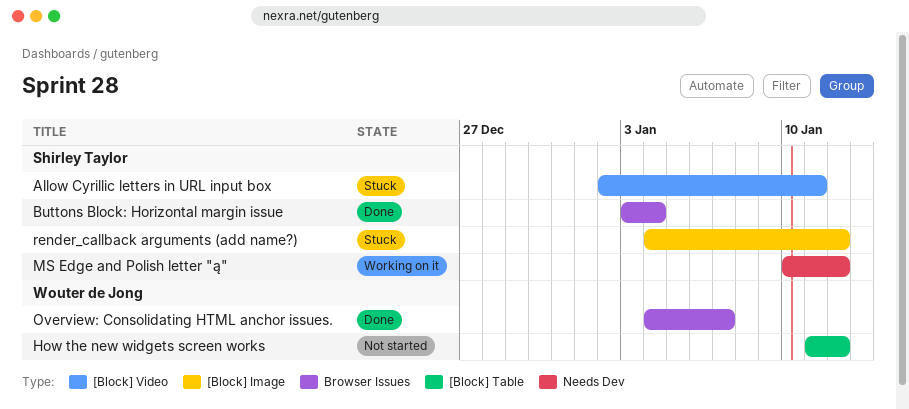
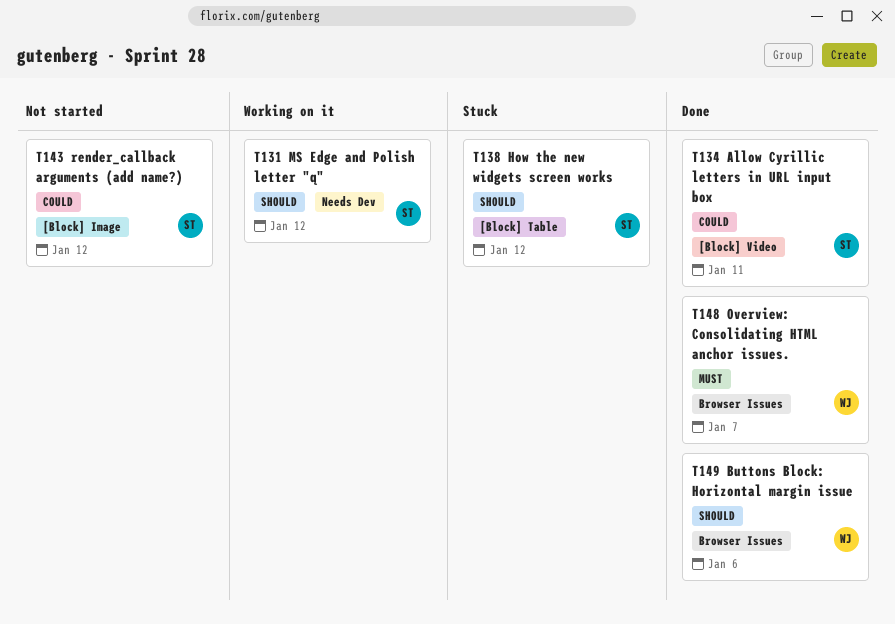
Allow Cyrillic letters in URL input box, status: Stuck -> Done
Buttons Block: Horizontal margin issue, owner: Shirley Taylor -> Wouter de Jong
Buttons Block: Horizontal margin issue, due: Jan 4 -> Jan 6
How the new widgets screen works, status: Not started -> Stuck
How the new widgets screen works, owner: Wouter de Jong -> Shirley Taylor
render_callback arguments (add name?), status: Stuck -> Not started

